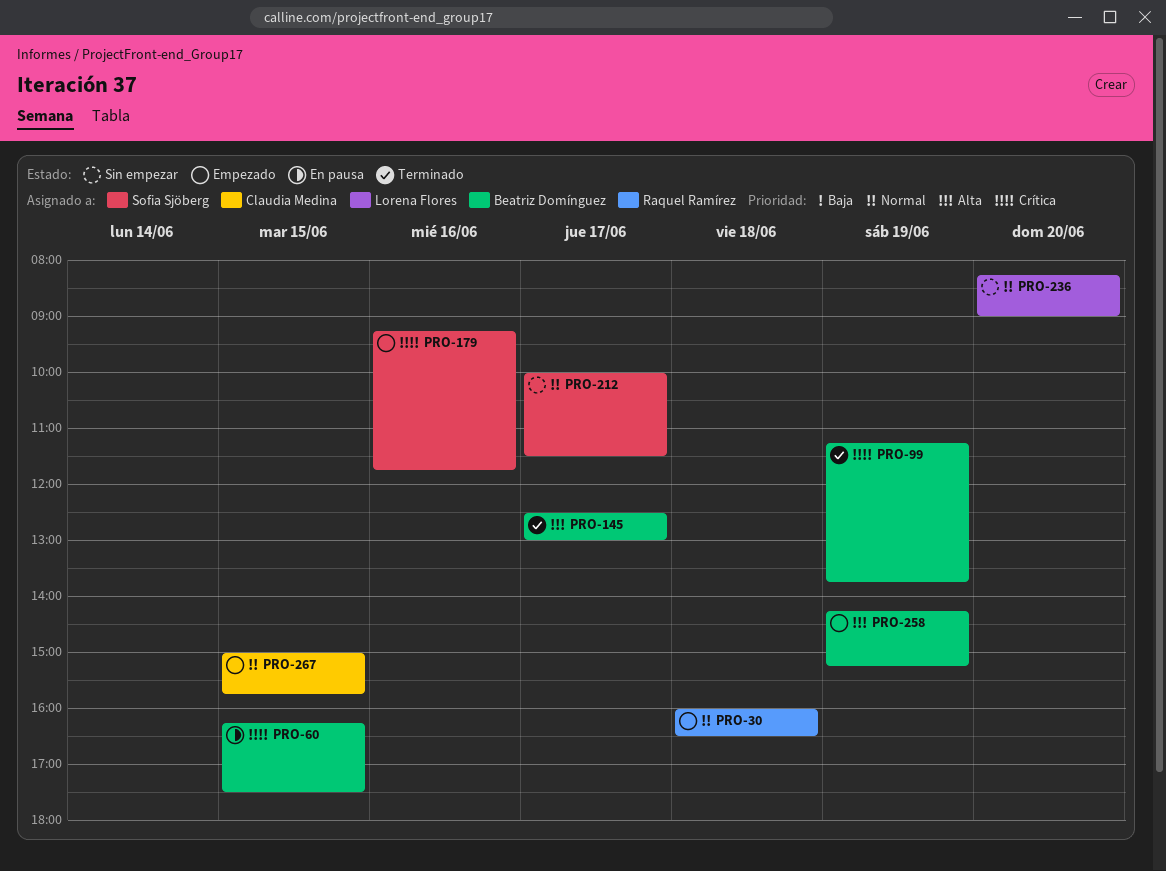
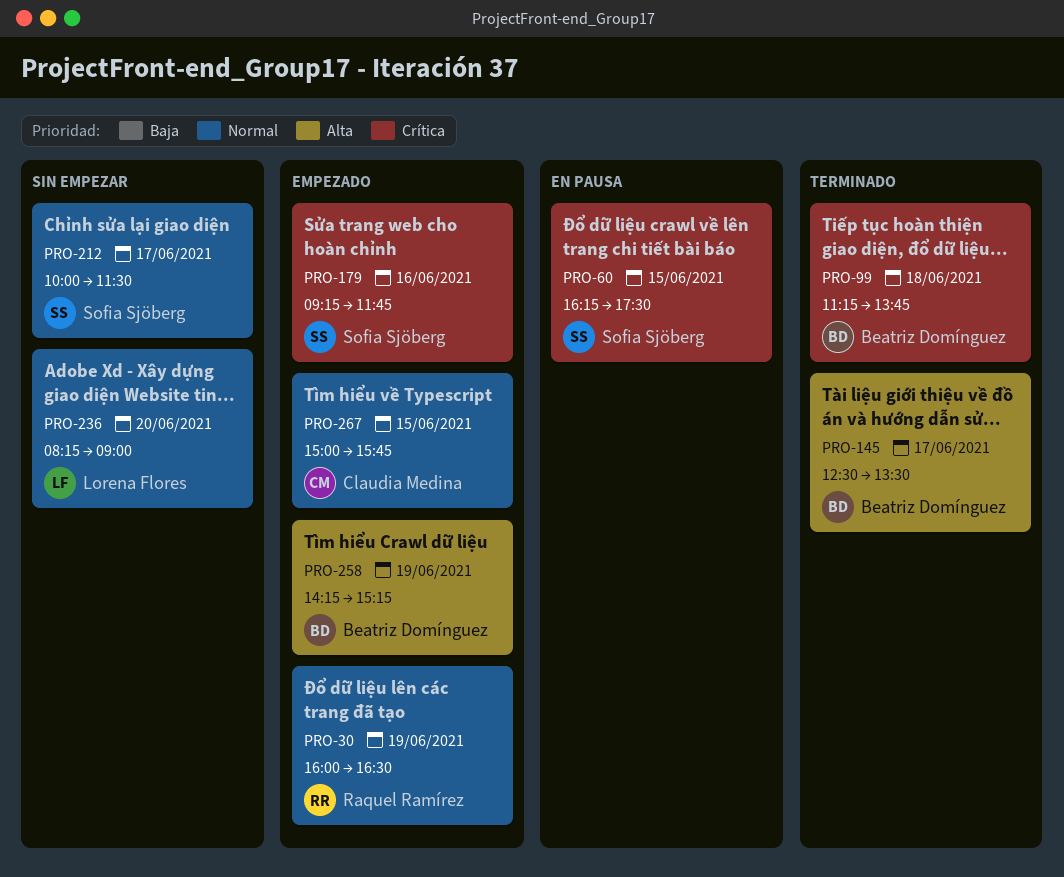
PRO-30, day: Jun 18 -> Jun 19
PRO-60, owner: Beatriz Domínguez -> Sofia Sjöberg
PRO-99, day: Jun 19 -> Jun 18
PRO-145, ends: 13:00 -> 13:30

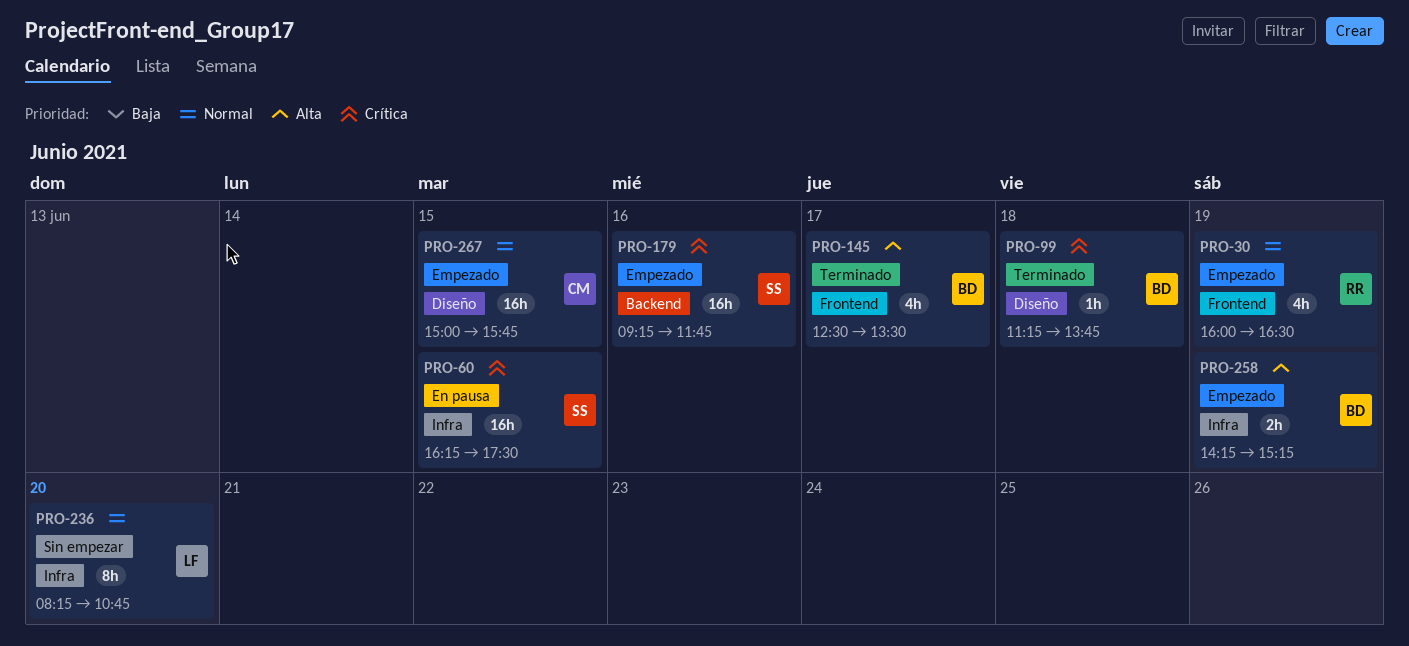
PRO-212: present -> none
PRO-236, ends: 09:00 -> 10:45

